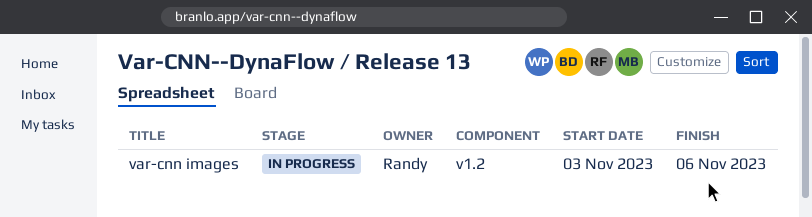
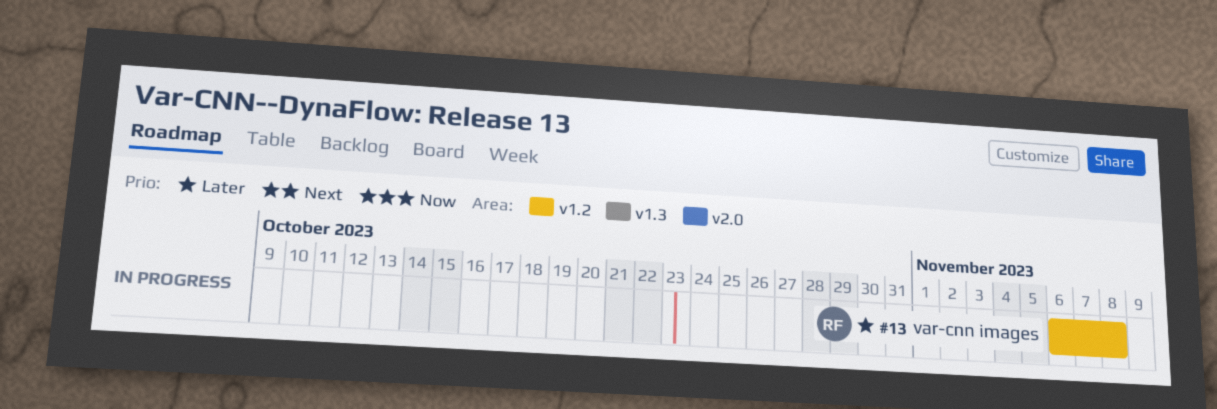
var-cnn images, start: Nov 3 -> Nov 6
var-cnn images, due: Nov 6 -> Nov 8

